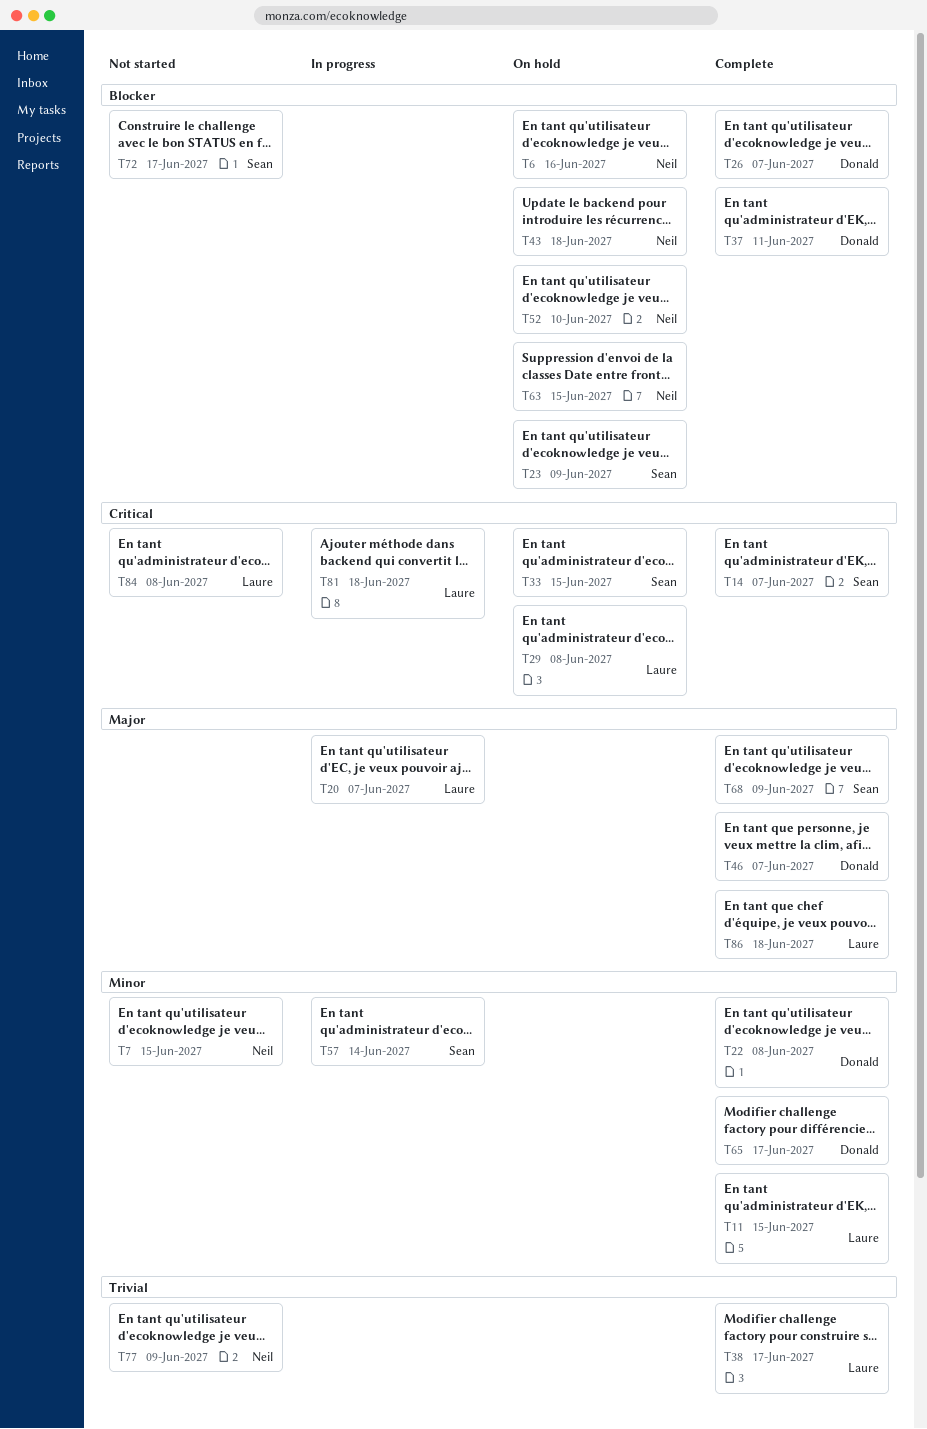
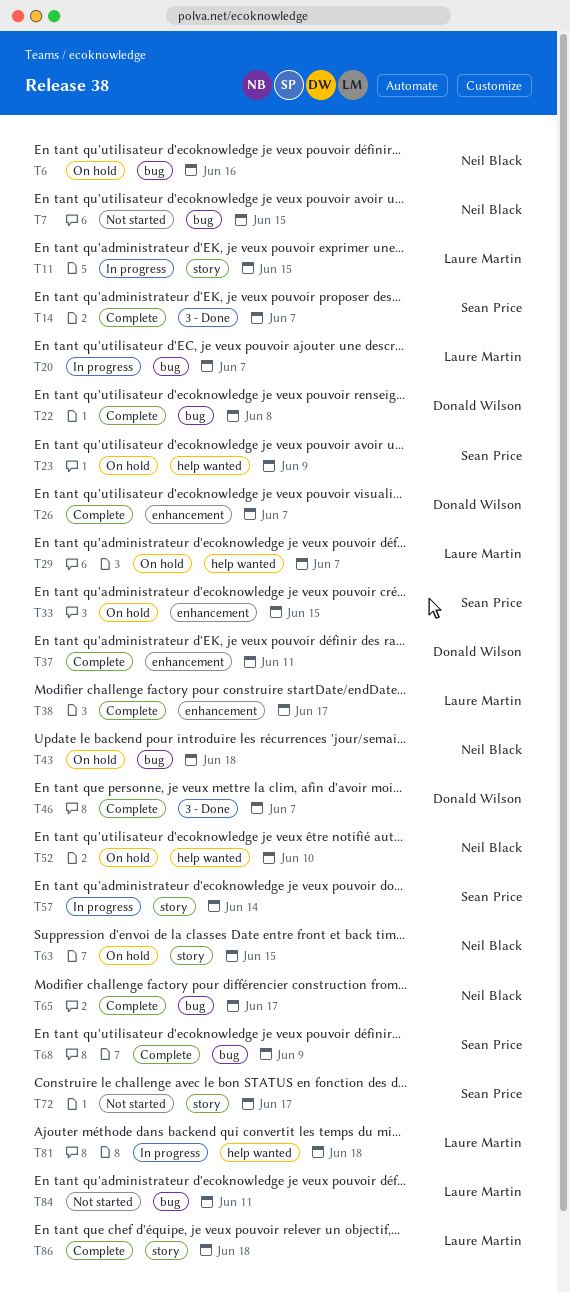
T11, status: Complete -> In progress
T29, due: Jun 8 -> Jun 7
T65, owner: Donald Wilson -> Neil Black
T77: present -> none
T84, due: Jun 8 -> Jun 11

